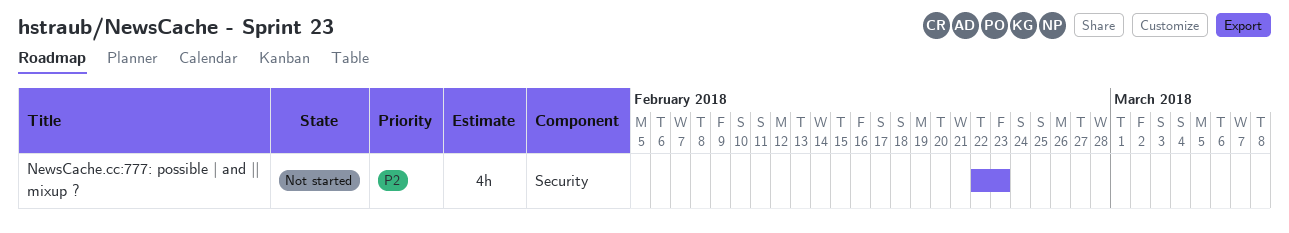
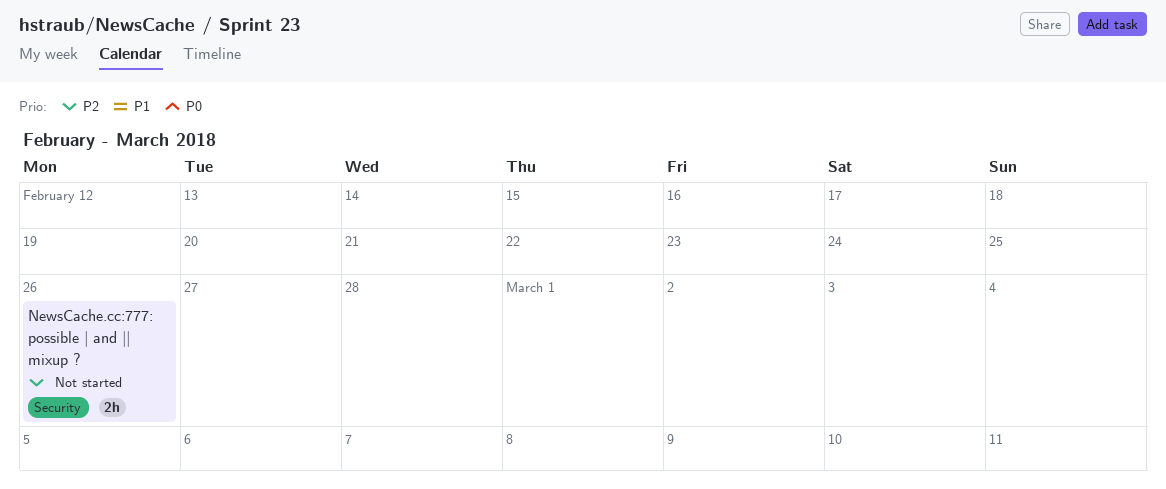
NewsCache.cc:777: possible | and || mixup ?, estimate: 4h -> 2h
NewsCache.cc:777: possible | and || mixup ?, due: Feb 23 -> Feb 26

